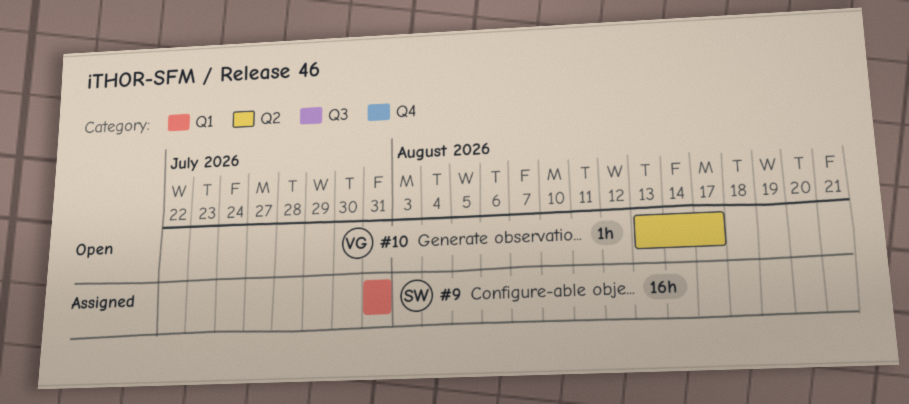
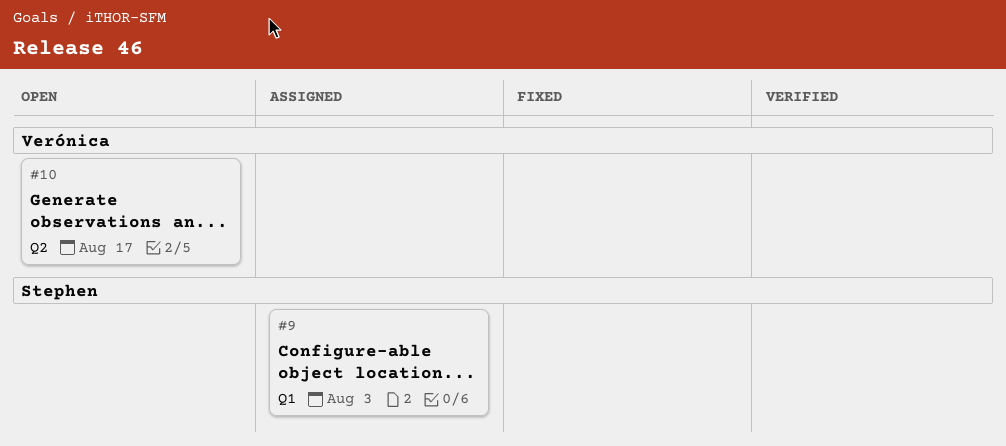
#9, due: Jul 31 -> Aug 3

